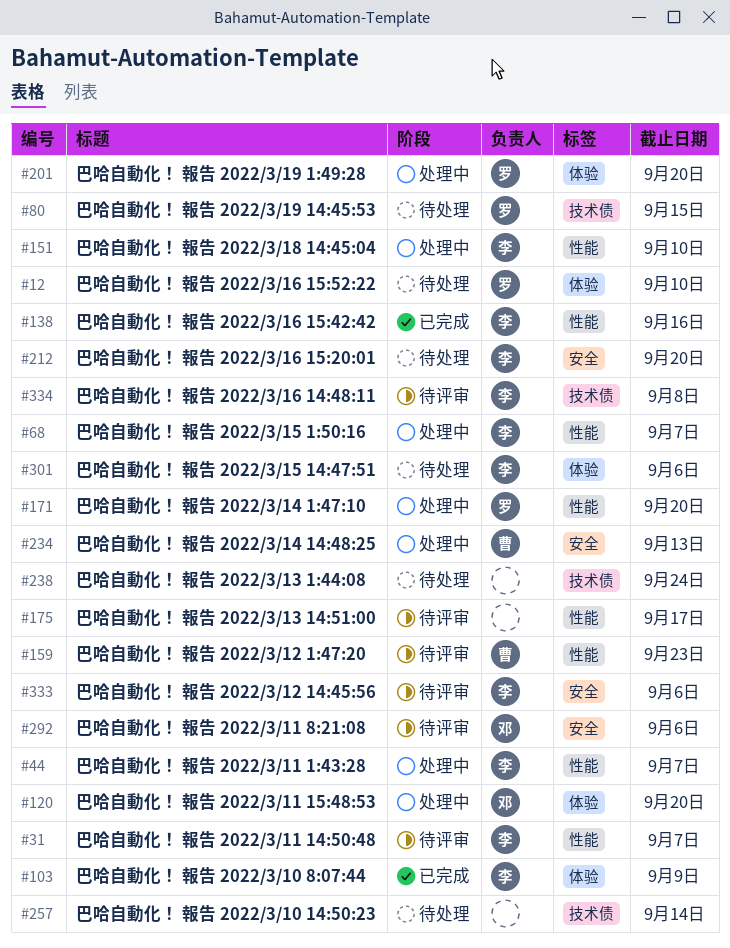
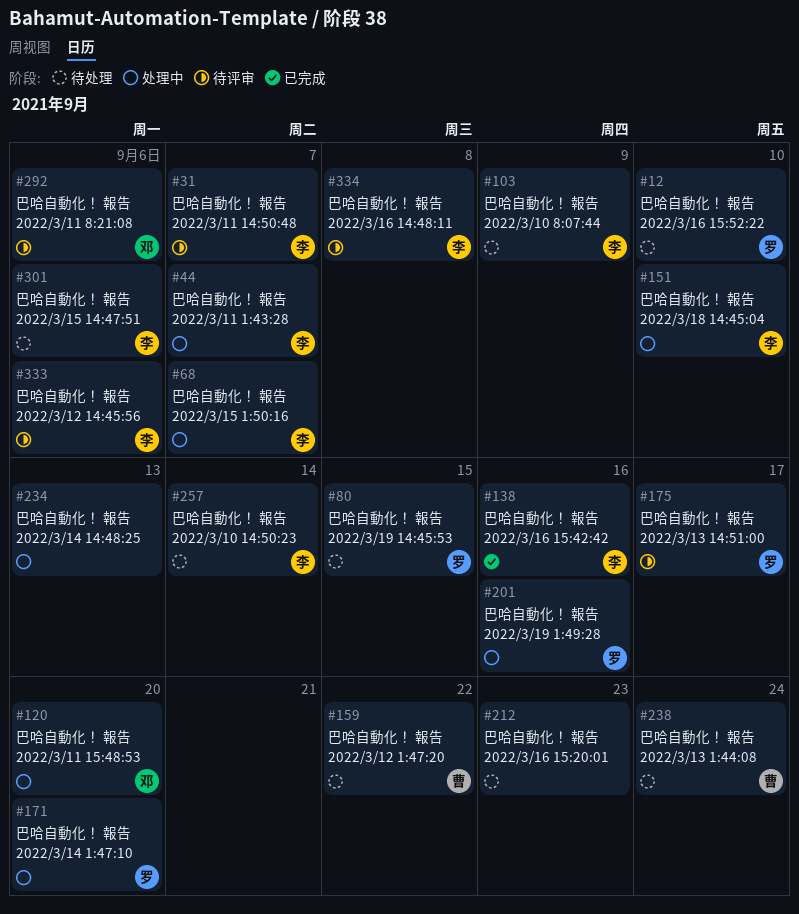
#103, status: 已完成 -> 待处理
#159, status: 待评审 -> 待处理
#159, due: Sep 23 -> Sep 22
#175, owner: none -> 罗
#201, due: Sep 20 -> Sep 16
#212, owner: 李 -> none
#212, due: Sep 20 -> Sep 23
#234, owner: 曹 -> none
#238, owner: none -> 曹
#257, owner: none -> 李

